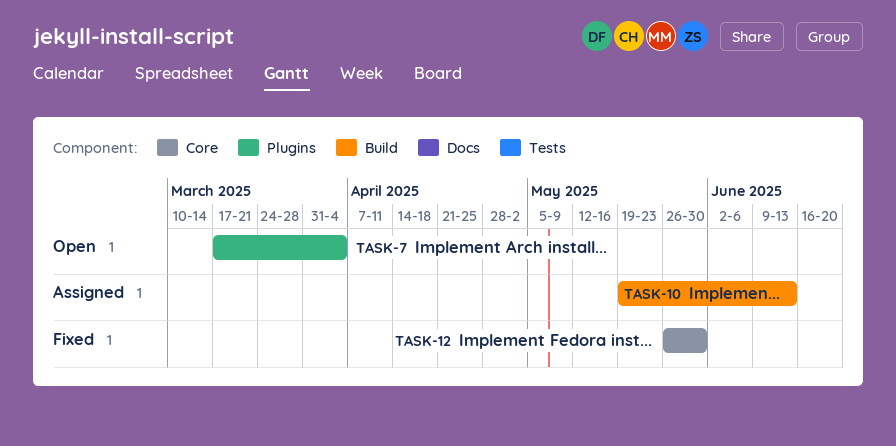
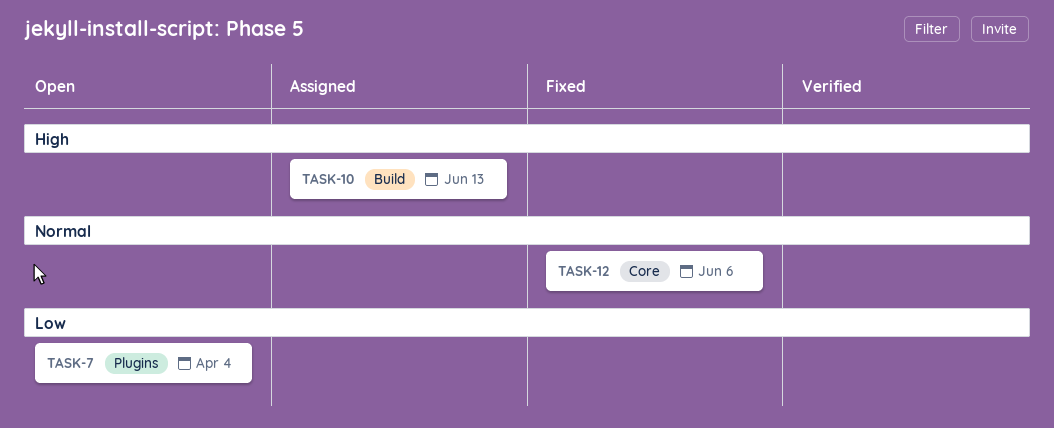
TASK-12, due: May 30 -> Jun 6

